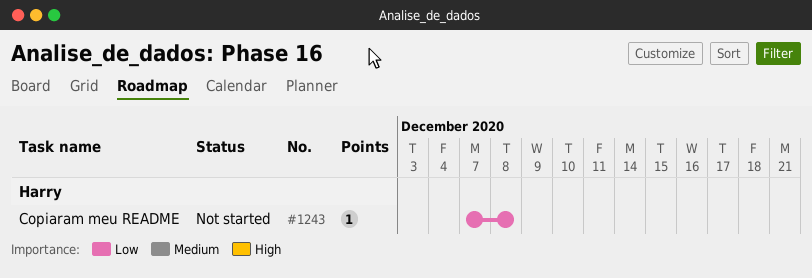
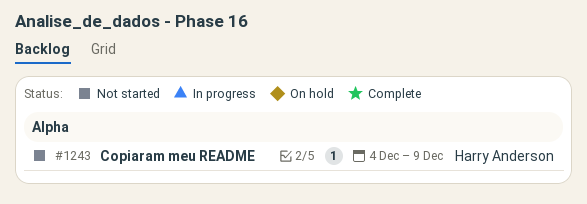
#1243, start: Dec 7 -> Dec 4
#1243, due: Dec 8 -> Dec 9

